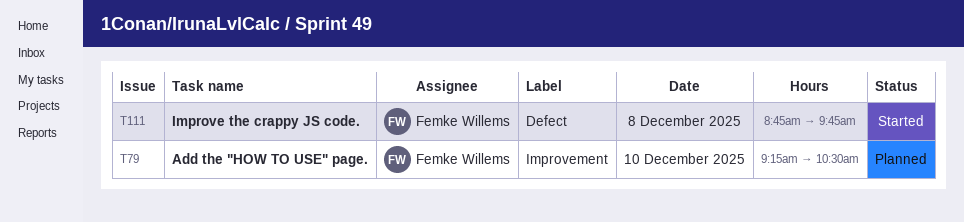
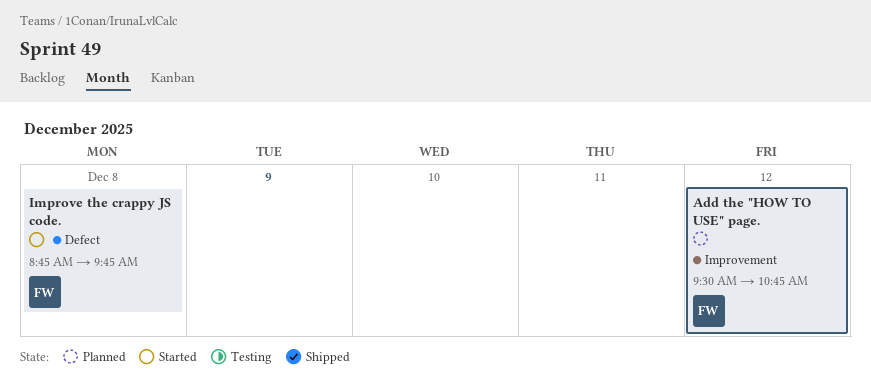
Add the "HOW TO USE" page., day: Dec 10 -> Dec 12
Add the "HOW TO USE" page., begins: 09:15 -> 09:30
Add the "HOW TO USE" page., ends: 10:30 -> 10:45

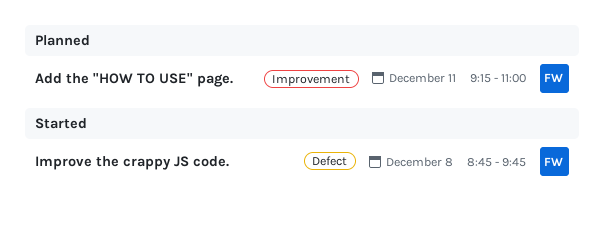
Add the "HOW TO USE" page., day: Dec 12 -> Dec 11
Add the "HOW TO USE" page., begins: 09:30 -> 09:15
Add the "HOW TO USE" page., ends: 10:45 -> 11:00

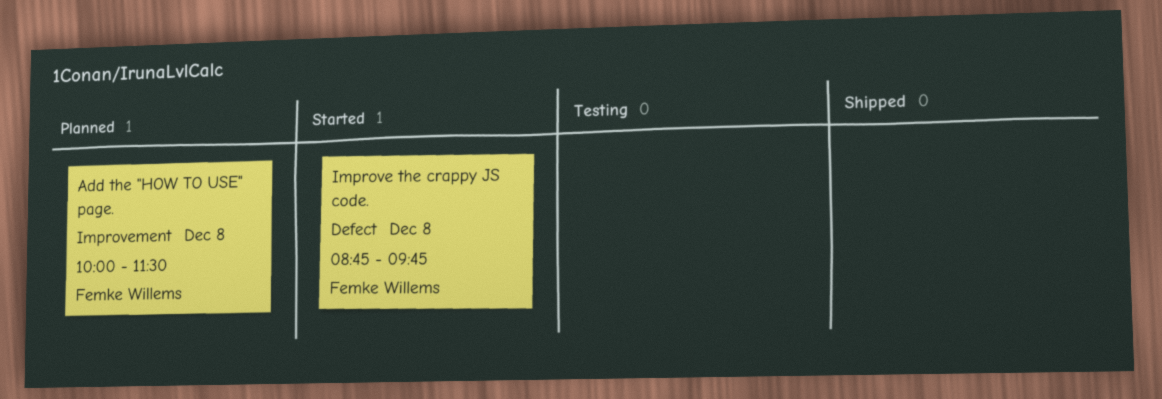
Add the "HOW TO USE" page., day: Dec 11 -> Dec 8
Add the "HOW TO USE" page., begins: 09:15 -> 10:00
Add the "HOW TO USE" page., ends: 11:00 -> 11:30

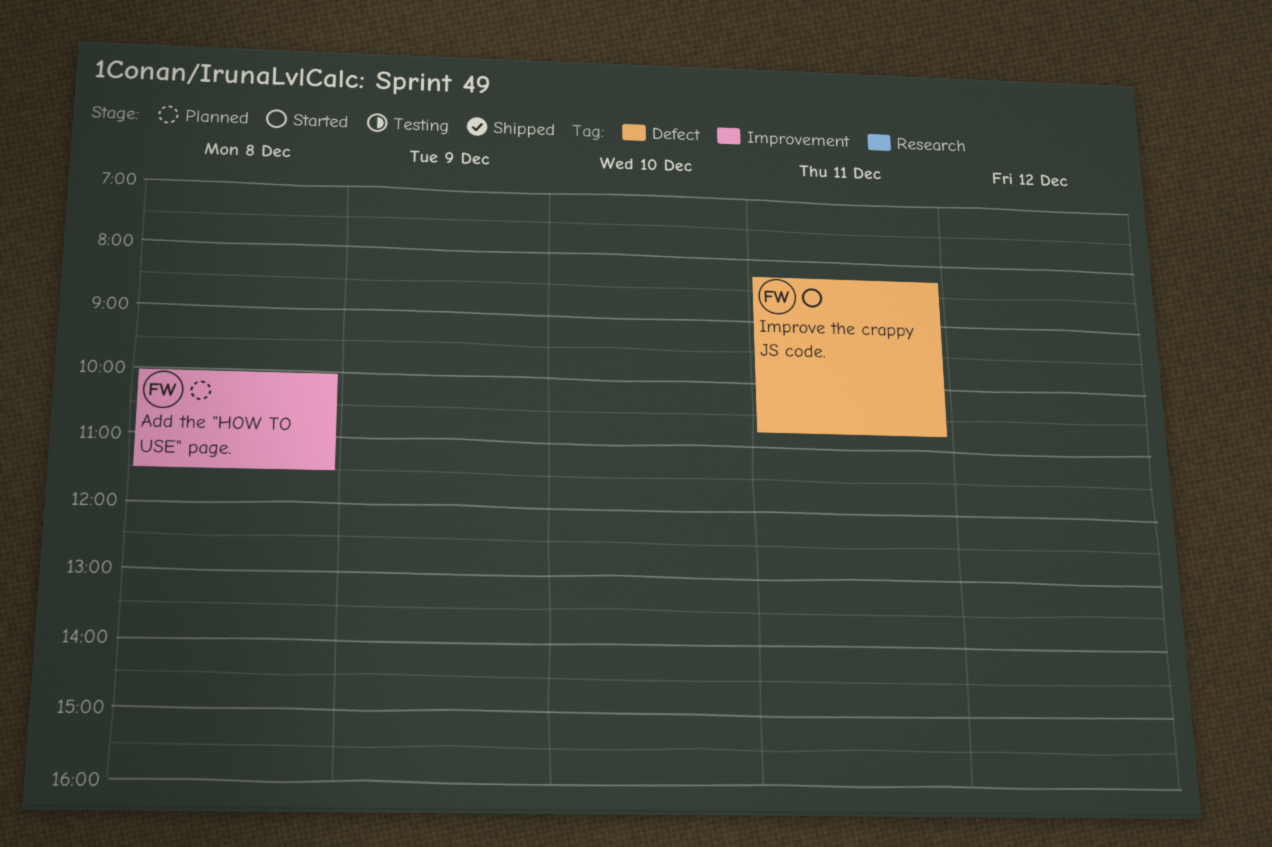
Improve the crappy JS code., day: Dec 8 -> Dec 11
Improve the crappy JS code., begins: 08:45 -> 08:15
Improve the crappy JS code., ends: 09:45 -> 10:45

